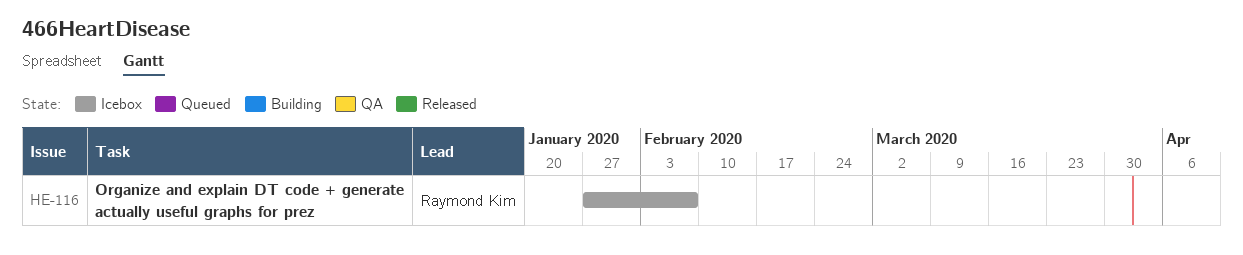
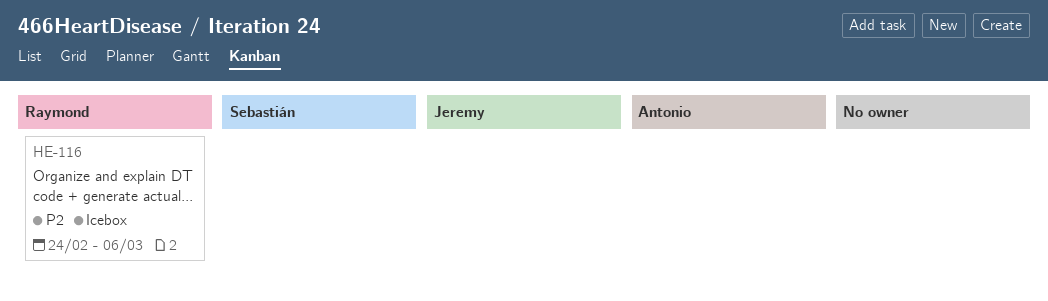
HE-116, start: Jan 27 -> Feb 24
HE-116, due: Feb 7 -> Mar 6

